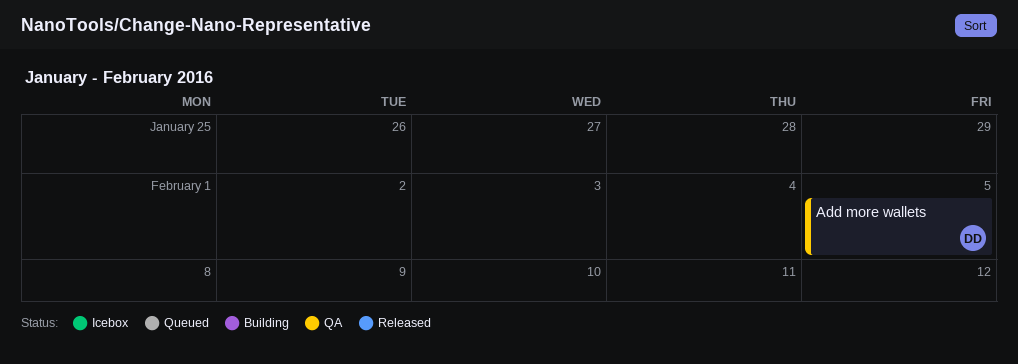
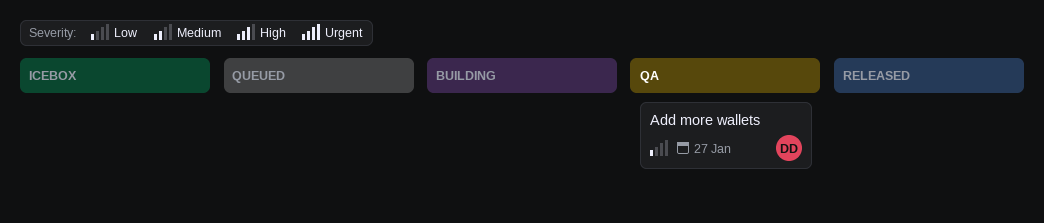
Add more wallets, due: Feb 5 -> Jan 27

